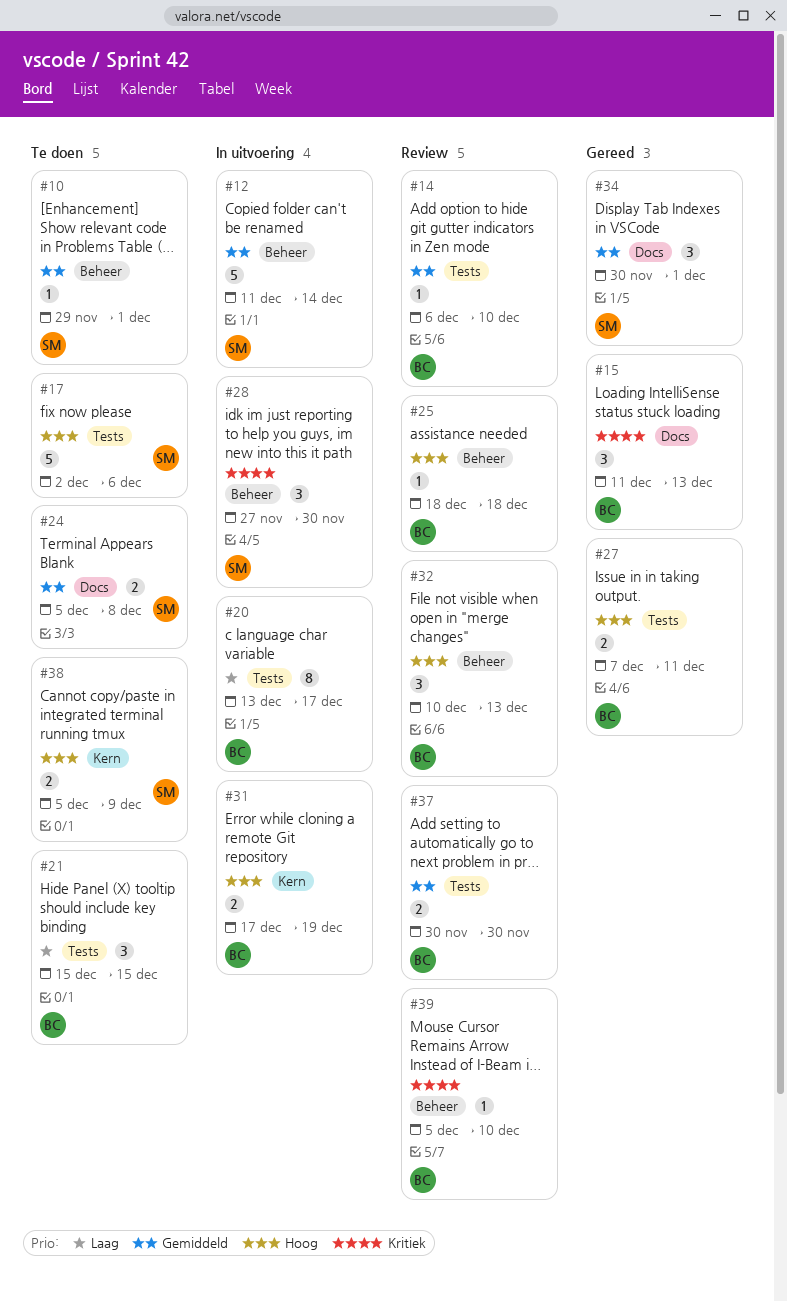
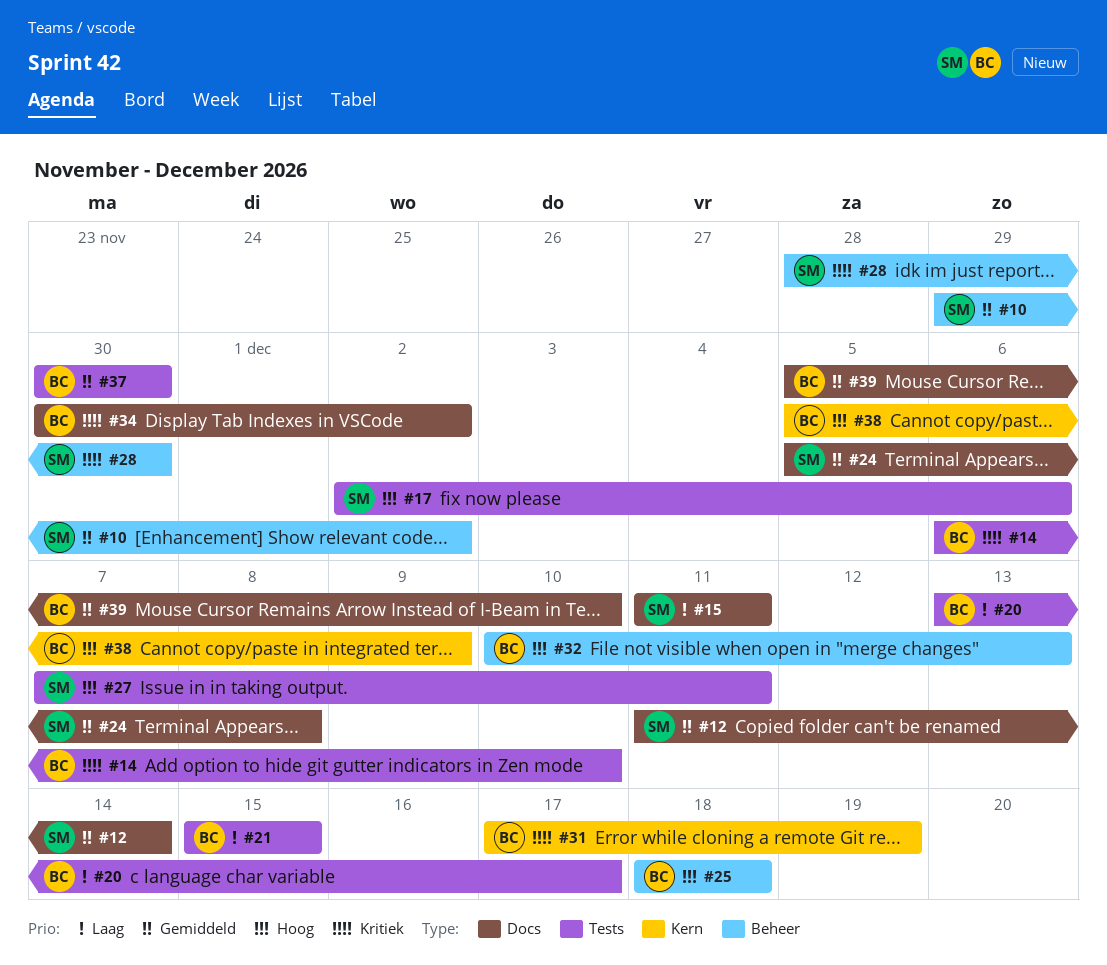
#10, due: Dec 1 -> Dec 2
#12, label: Beheer -> Docs
#14, priority: Gemiddeld -> Kritiek
#15, owner: BC -> SM
#15, priority: Kritiek -> Laag
#15, due: Dec 13 -> Dec 11
#27, owner: BC -> SM
#28, start: Nov 27 -> Nov 28
#31, priority: Hoog -> Kritiek
#34, owner: SM -> BC
#34, priority: Gemiddeld -> Kritiek
#34, due: Dec 1 -> Dec 2
#38, owner: SM -> BC
#39, priority: Kritiek -> Gemiddeld
#39, label: Beheer -> Docs

